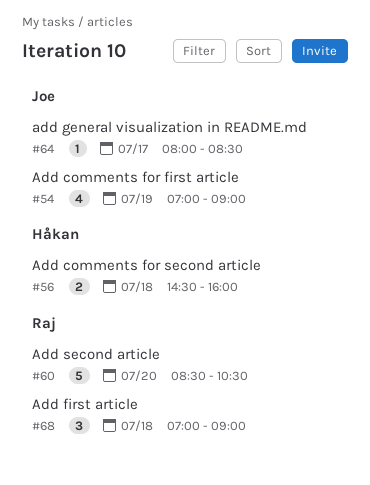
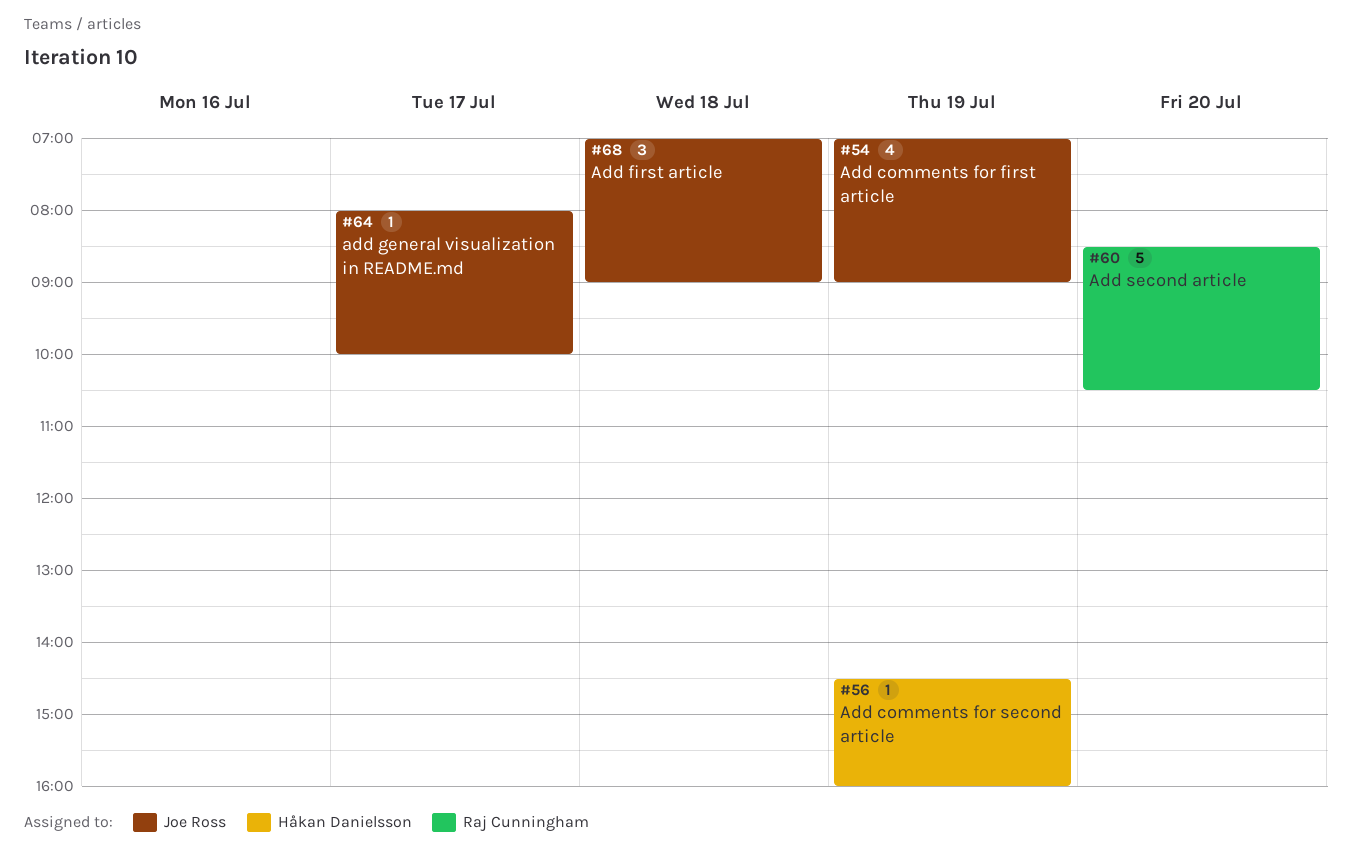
#56, estimate: 2 -> 1
#56, day: Jul 18 -> Jul 19
#64, ends: 08:30 -> 10:00
#68, owner: Raj Cunningham -> Joe Ross

